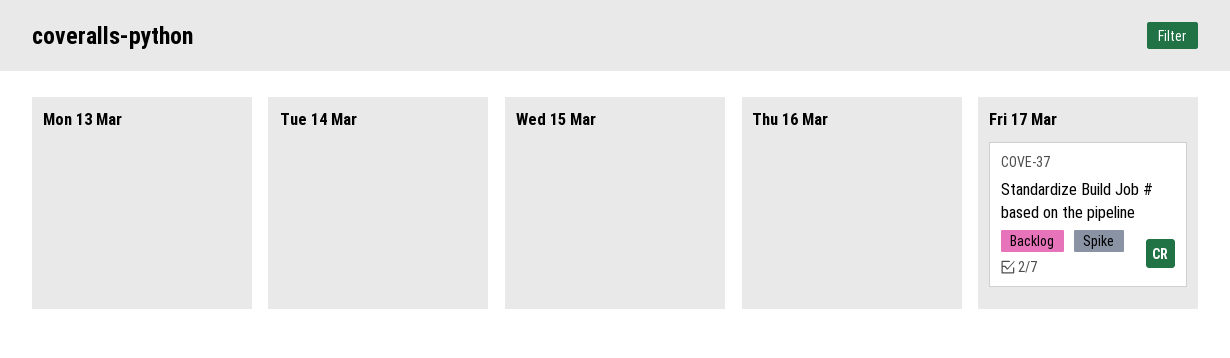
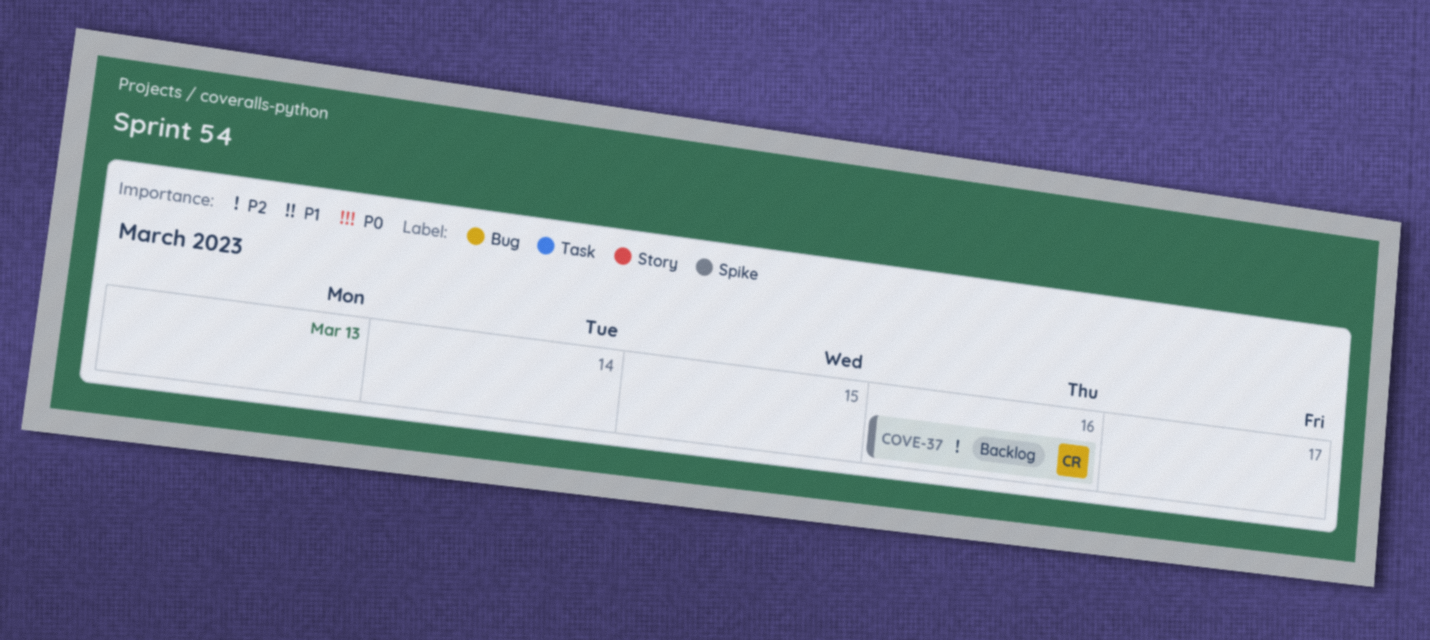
COVE-37, due: Mar 17 -> Mar 16

